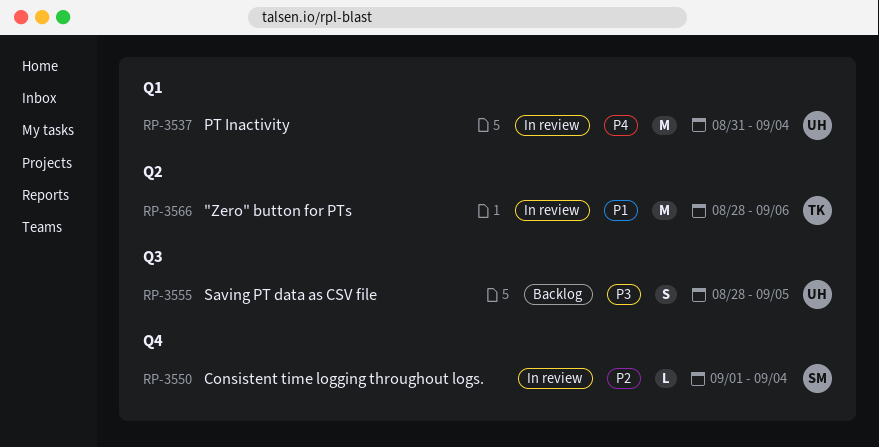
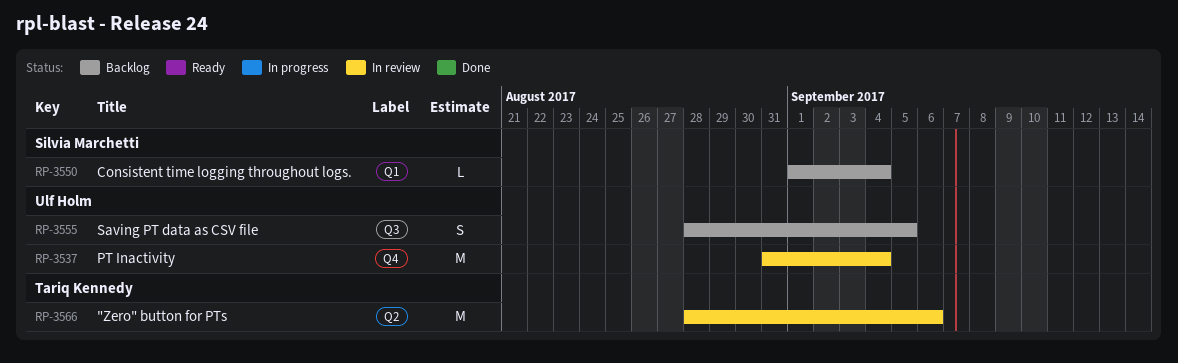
RP-3537, label: Q1 -> Q4
RP-3550, status: In review -> Backlog
RP-3550, label: Q4 -> Q1

